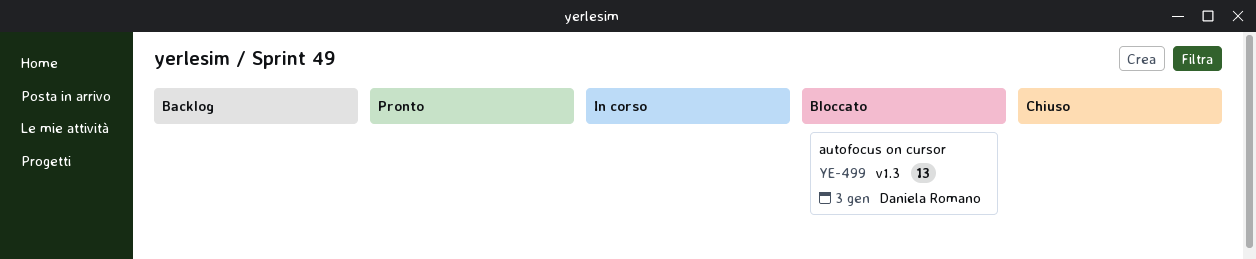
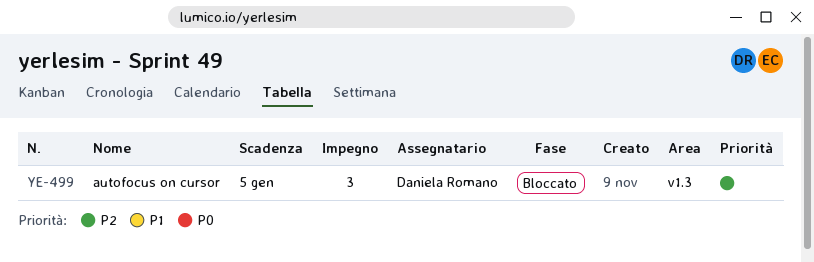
YE-499, estimate: 13 -> 3
YE-499, due: Jan 3 -> Jan 5

